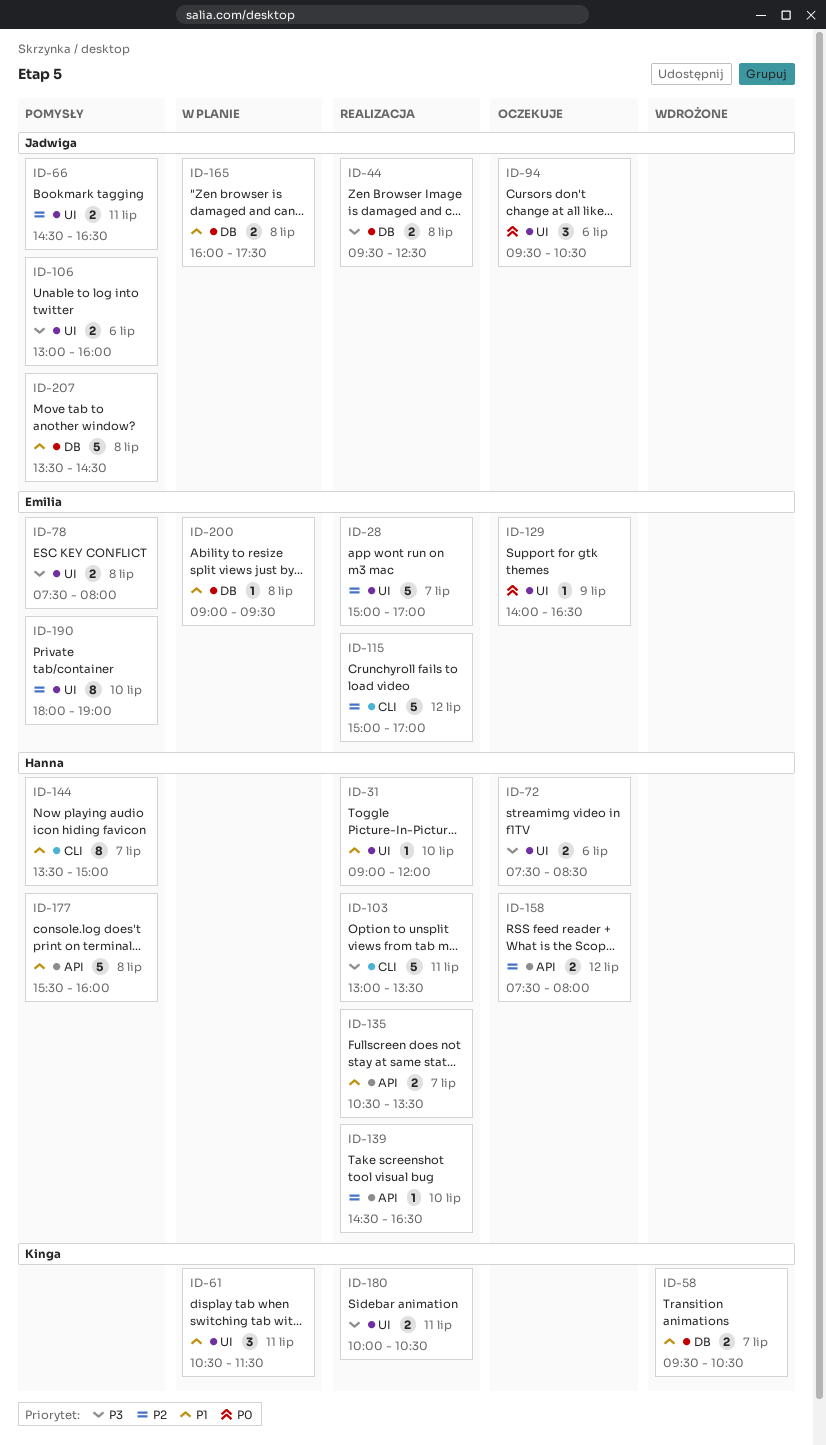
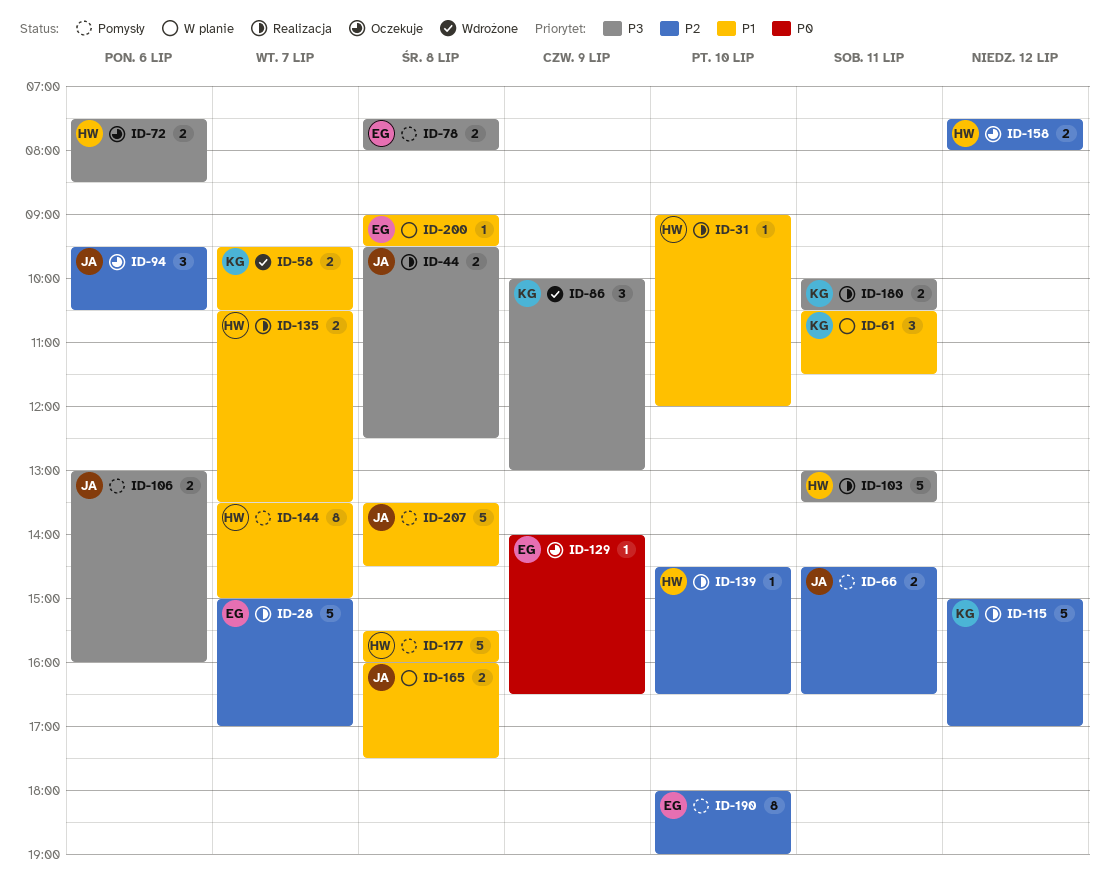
ID-86: none -> present
ID-94, priority: P0 -> P2
ID-115, owner: Emilia -> Kinga

